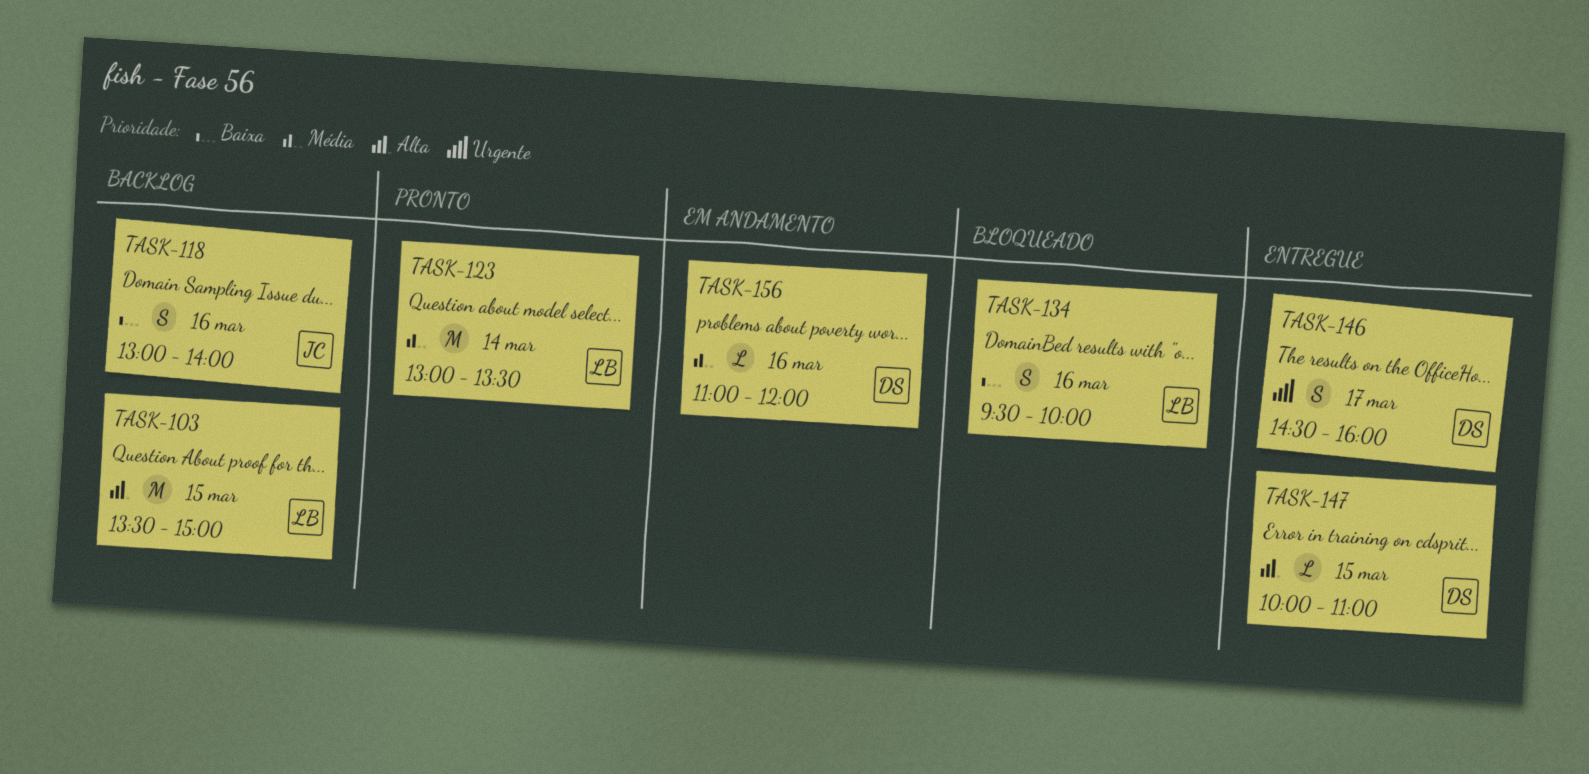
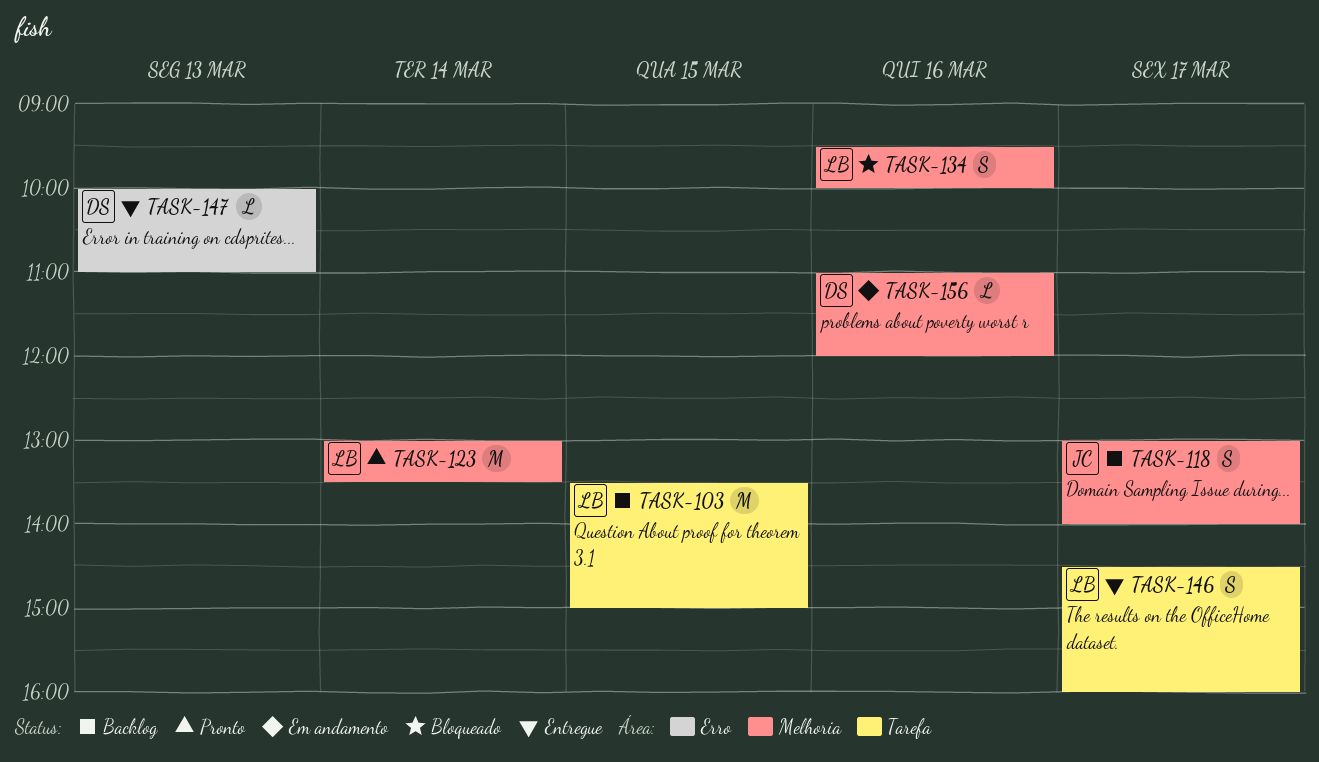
TASK-118, day: Mar 16 -> Mar 17
TASK-146, owner: DS -> LB
TASK-147, day: Mar 15 -> Mar 13

